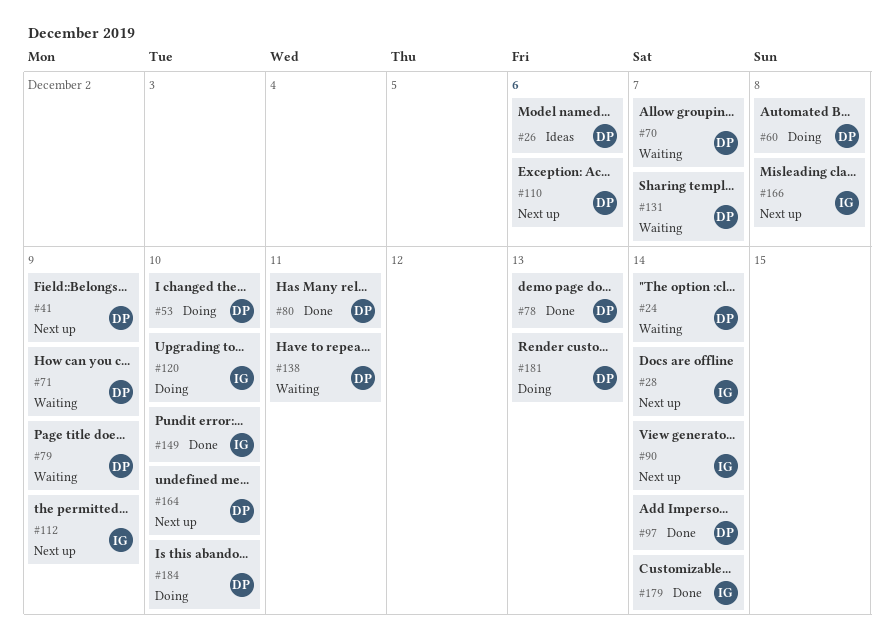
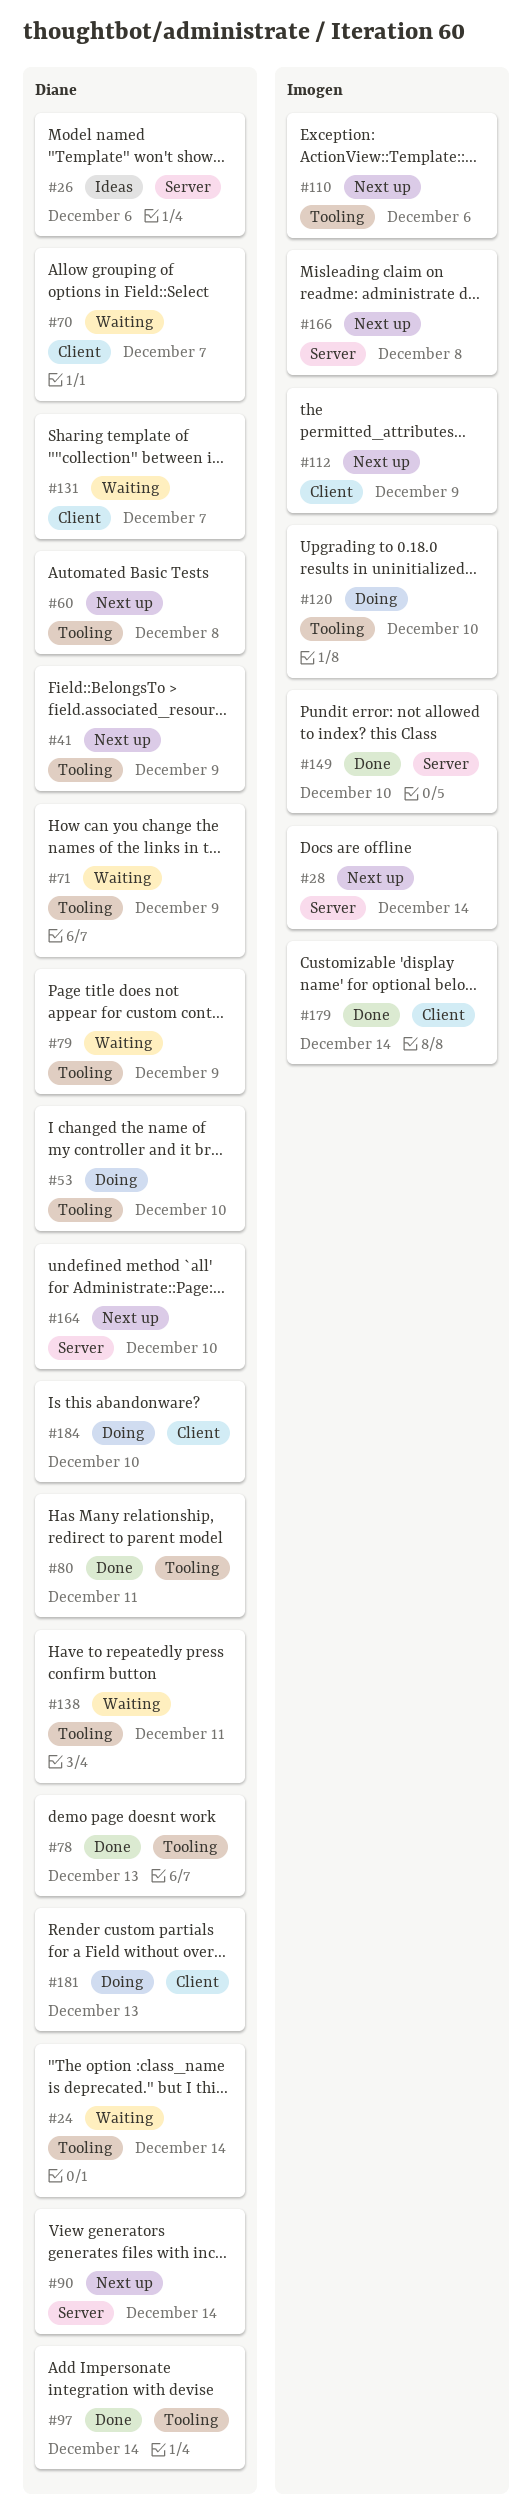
#60, status: Doing -> Next up
#90, owner: Imogen -> Diane
#110, owner: Diane -> Imogen

